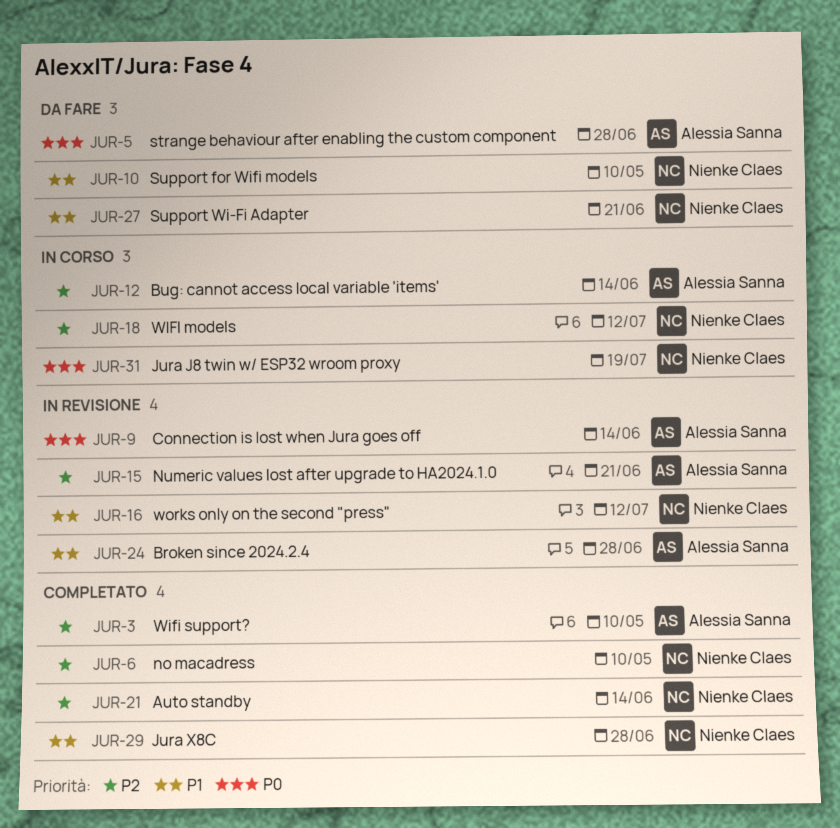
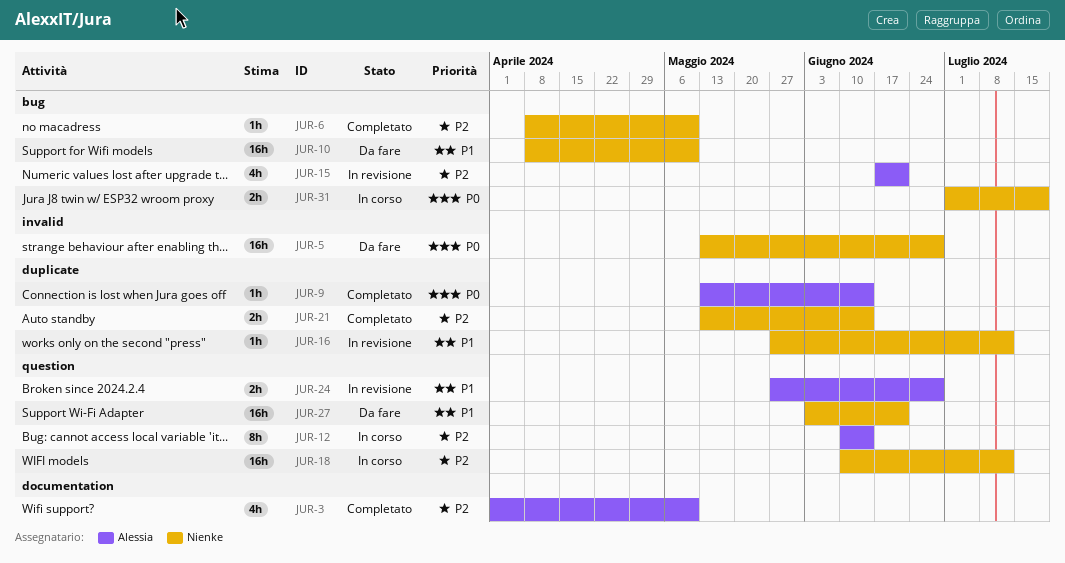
JUR-5, owner: Alessia Sanna -> Nienke Claes
JUR-9, status: In revisione -> Completato
JUR-29: present -> none

